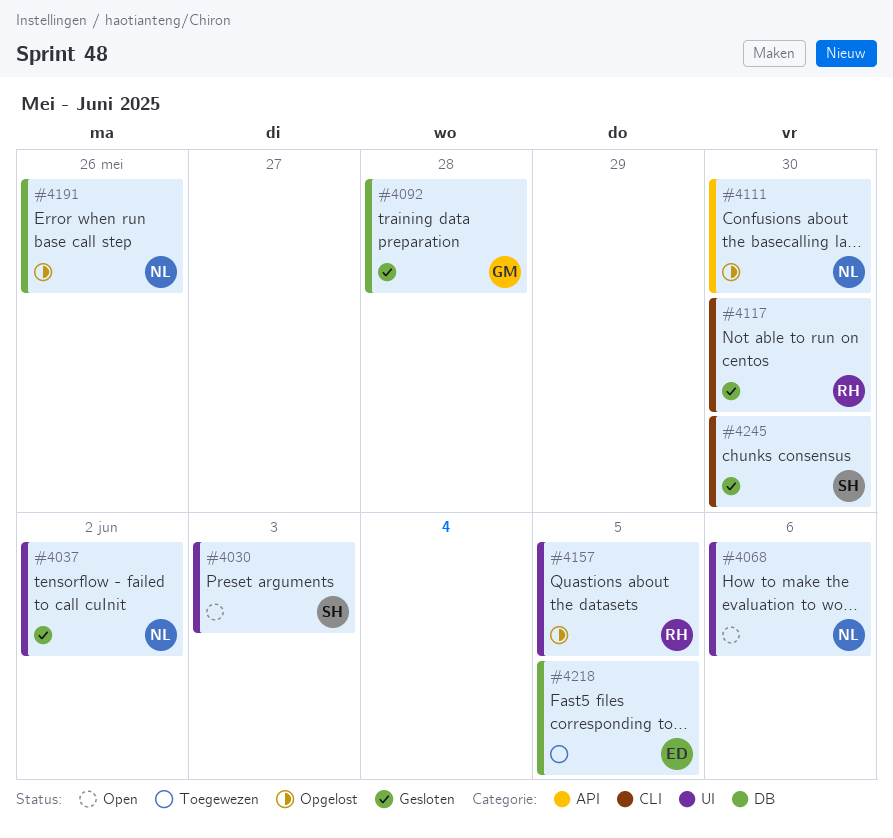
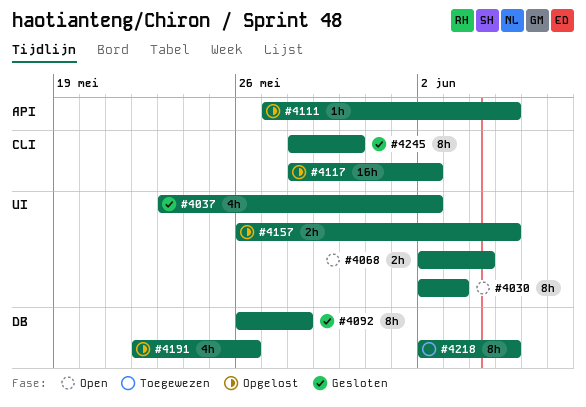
#4068, due: Jun 6 -> Jun 4
#4111, due: May 30 -> Jun 5
#4117, status: Gesloten -> Opgelost
#4117, due: May 30 -> Jun 2

